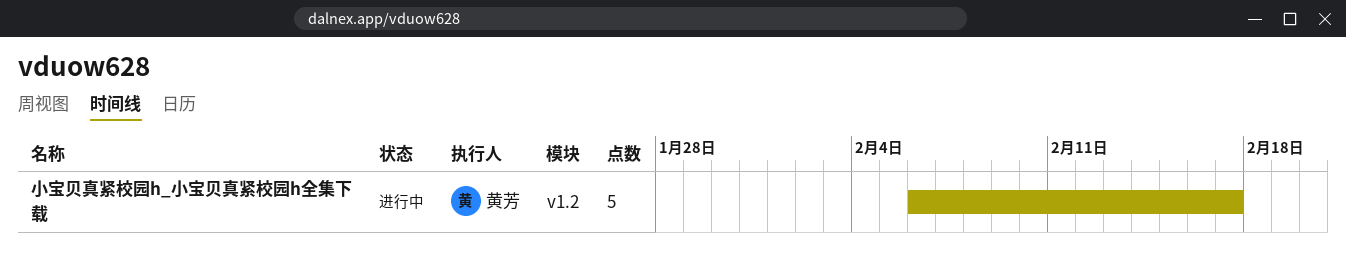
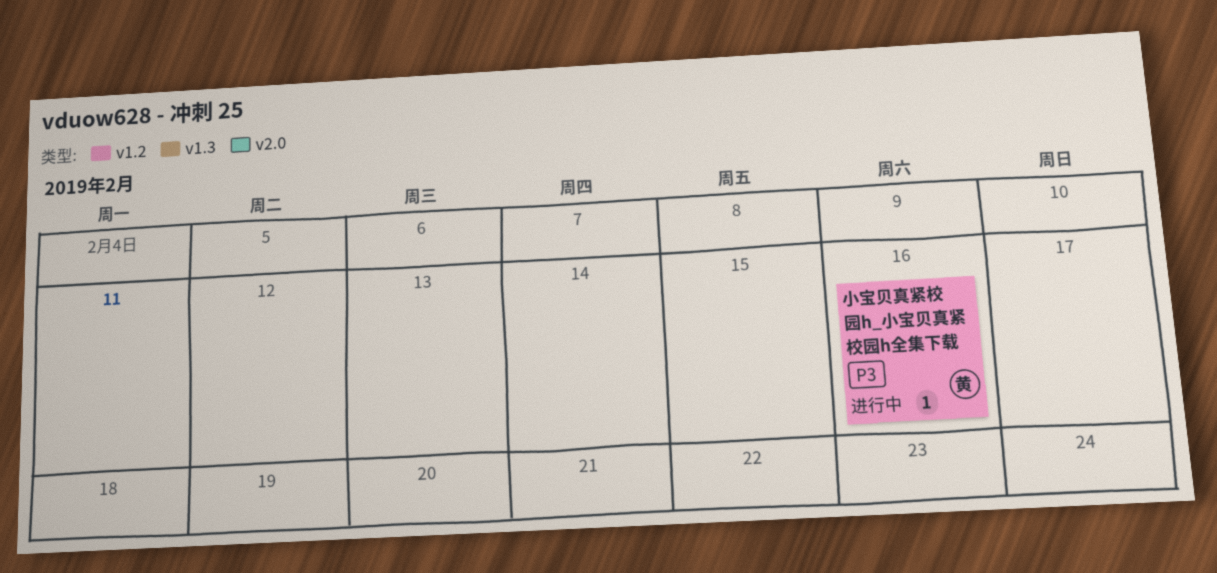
小宝贝真紧校园h_小宝贝真紧校园h全集下载, estimate: 5 -> 1
小宝贝真紧校园h_小宝贝真紧校园h全集下载, due: Feb 17 -> Feb 16

